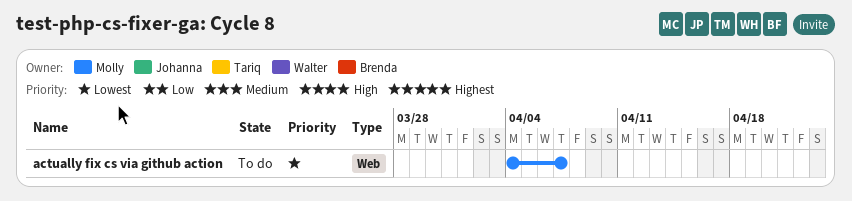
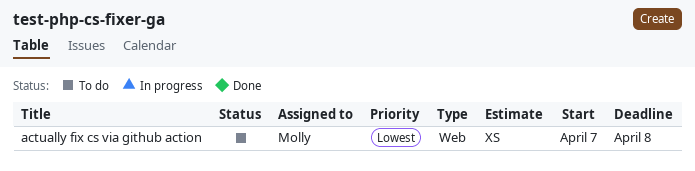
actually fix cs via github action, start: Apr 4 -> Apr 7
actually fix cs via github action, due: Apr 7 -> Apr 8

